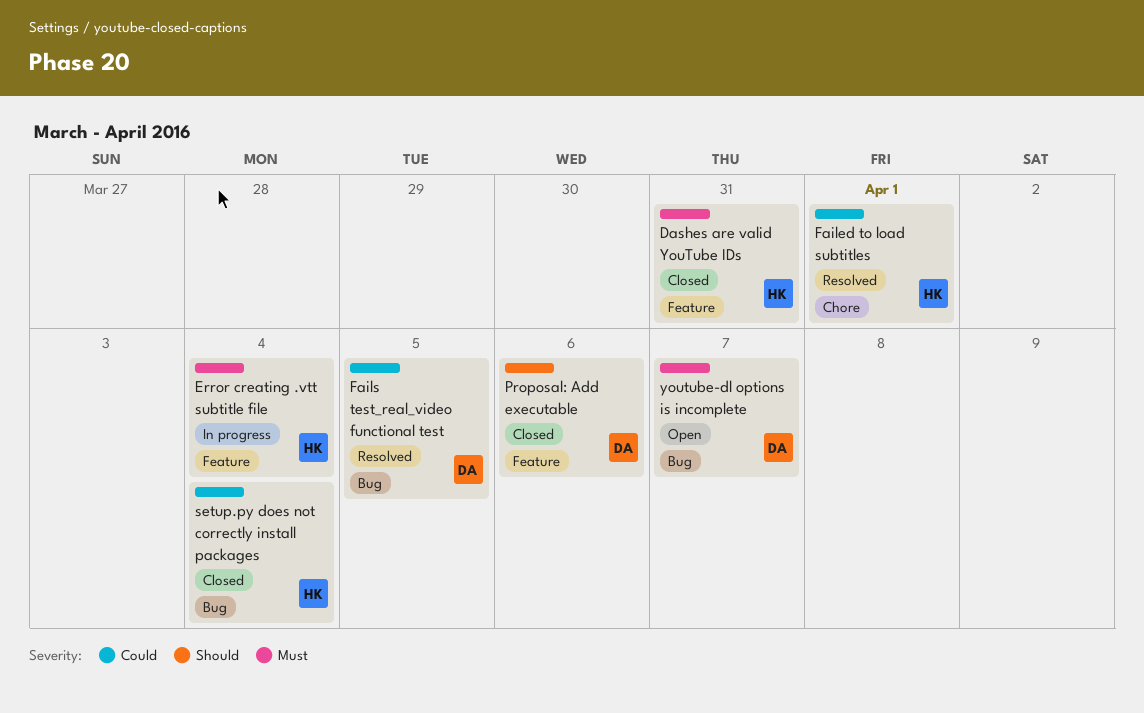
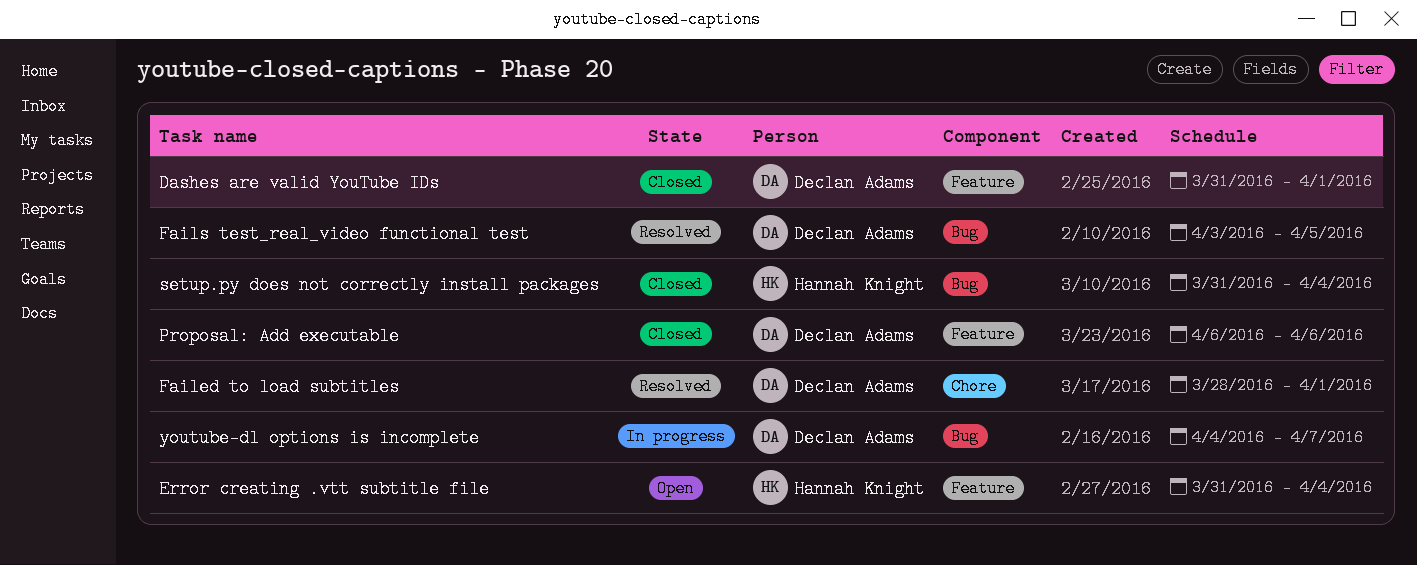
Dashes are valid YouTube IDs, owner: Hannah Knight -> Declan Adams
Dashes are valid YouTube IDs, due: Mar 31 -> Apr 1
Error creating .vtt subtitle file, status: In progress -> Open
Failed to load subtitles, owner: Hannah Knight -> Declan Adams
youtube-dl options is incomplete, status: Open -> In progress

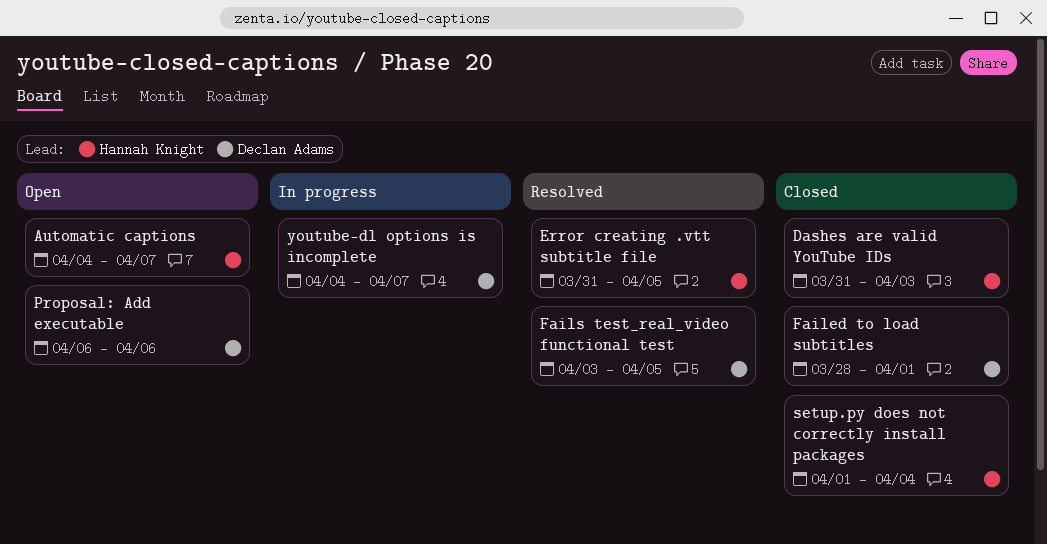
Automatic captions: none -> present
Dashes are valid YouTube IDs, owner: Declan Adams -> Hannah Knight
Dashes are valid YouTube IDs, due: Apr 1 -> Apr 3
Error creating .vtt subtitle file, status: Open -> Resolved
Error creating .vtt subtitle file, due: Apr 4 -> Apr 5
Failed to load subtitles, status: Resolved -> Closed
Proposal: Add executable, status: Closed -> Open
setup.py does not correctly install packages, start: Mar 31 -> Apr 1

